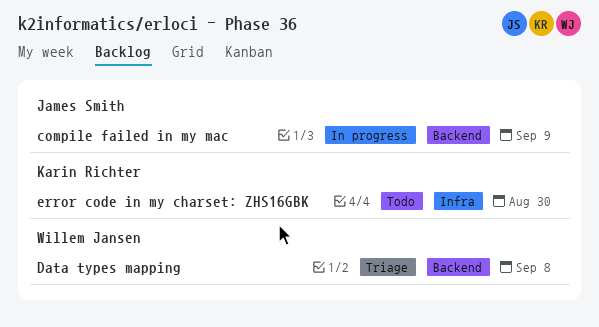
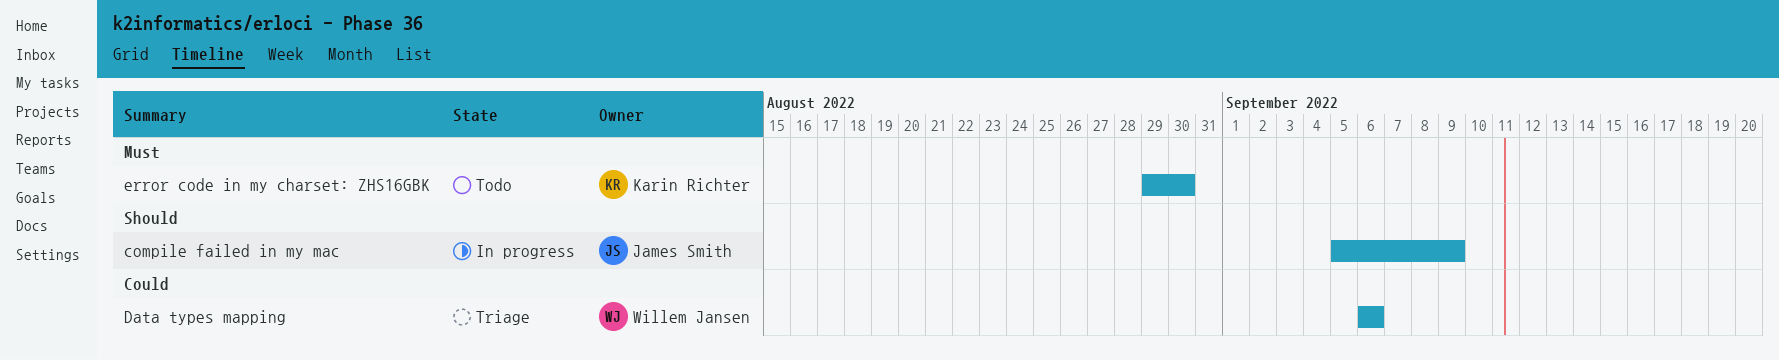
Data types mapping, due: Sep 8 -> Sep 6

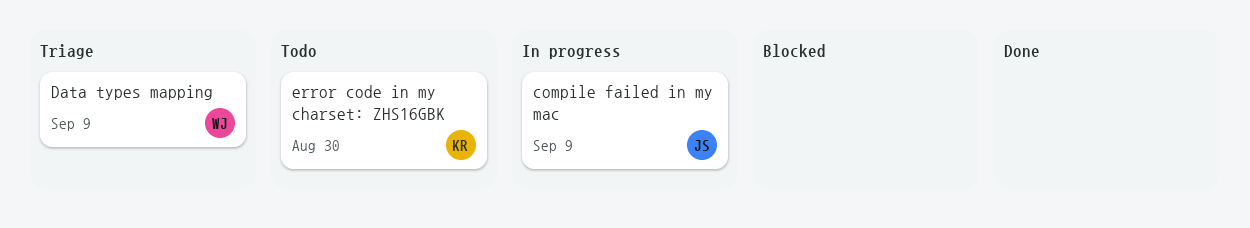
Data types mapping, due: Sep 6 -> Sep 9

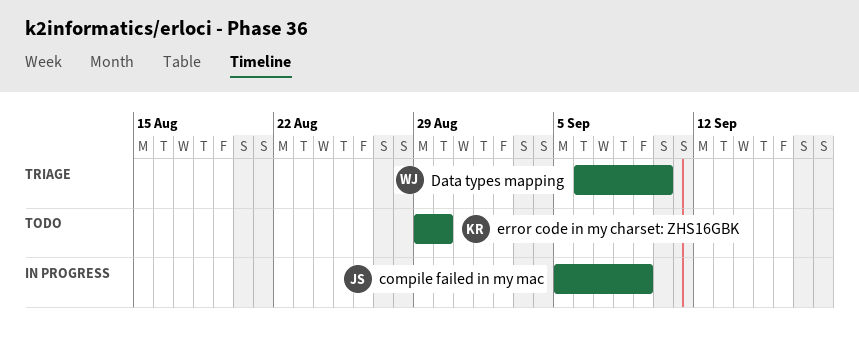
Data types mapping, due: Sep 9 -> Sep 10

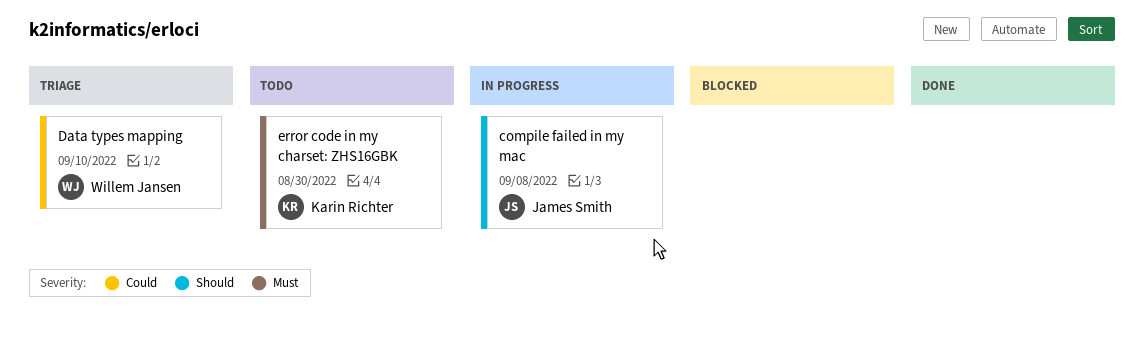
compile failed in my mac, due: Sep 9 -> Sep 8

